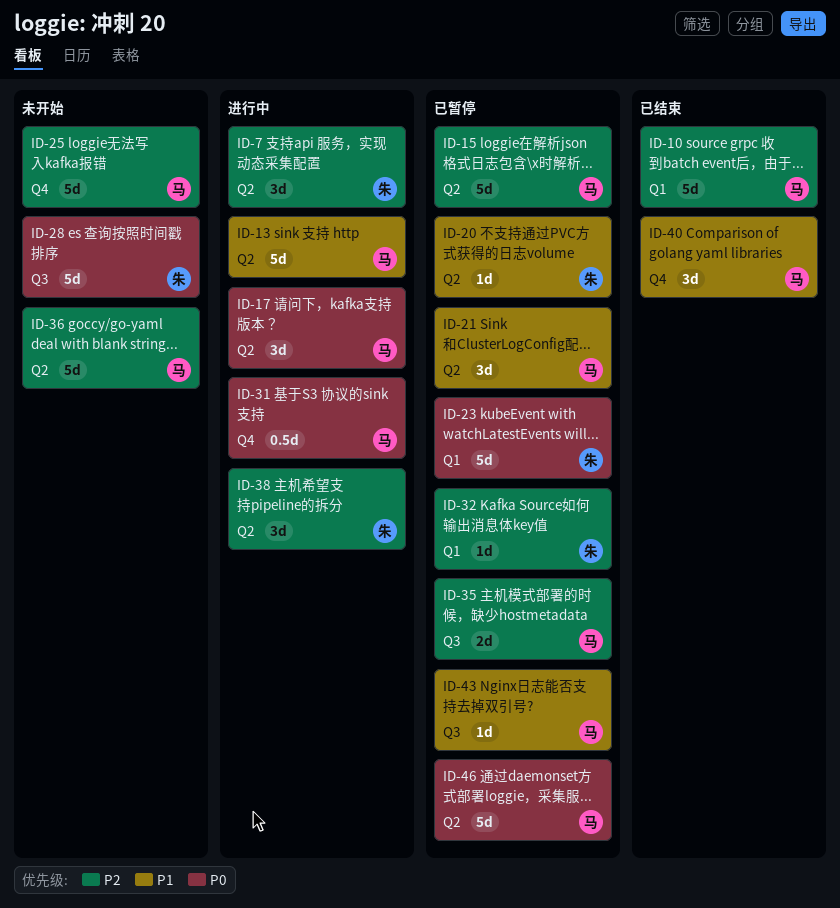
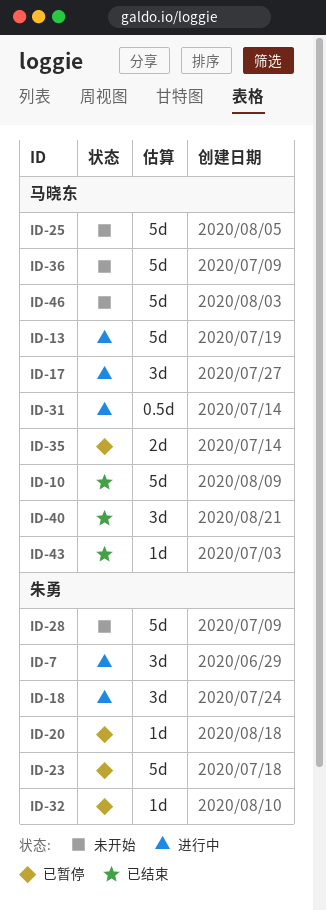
ID-15: present -> none
ID-18: none -> present
ID-21: present -> none
ID-38: present -> none
ID-43, status: 已暂停 -> 已结束
ID-46, status: 已暂停 -> 未开始

